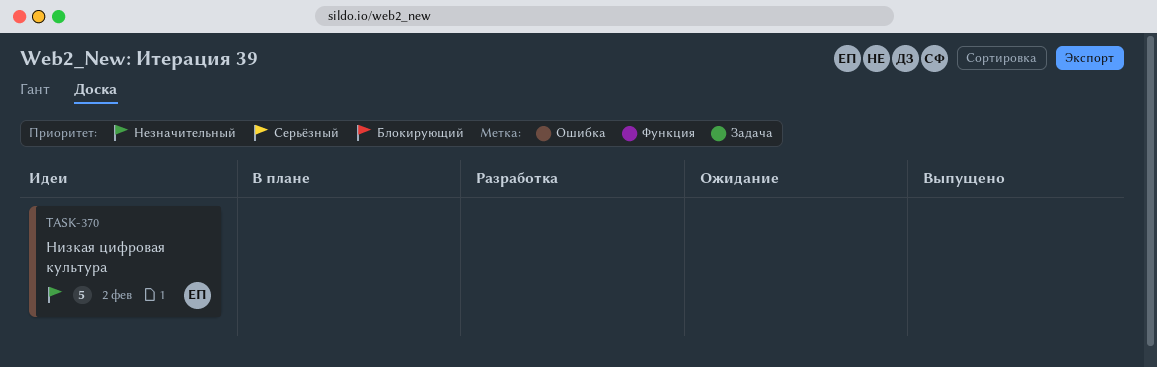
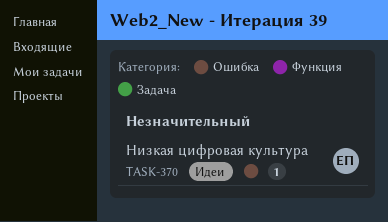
TASK-370, estimate: 5 -> 1

